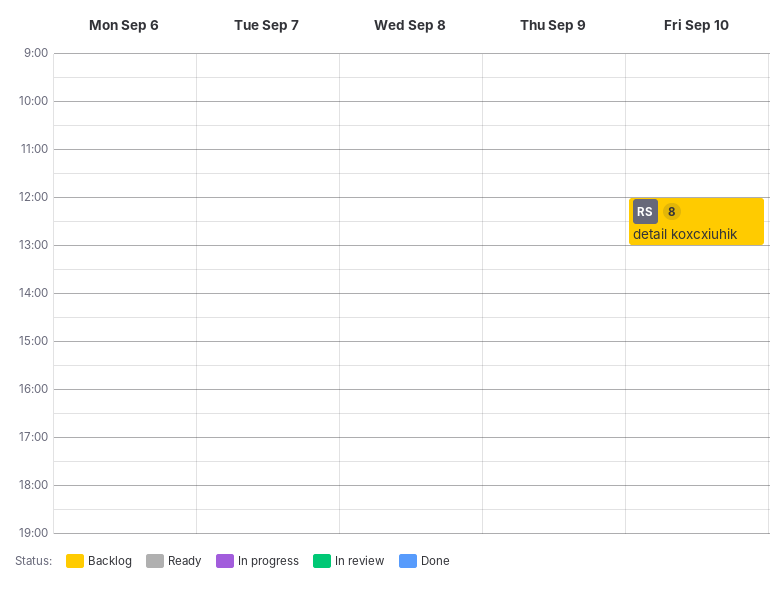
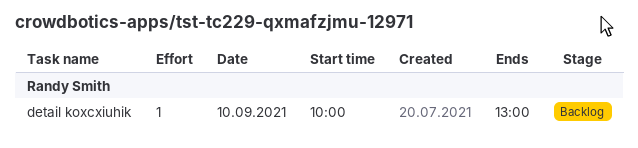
detail koxcxiuhik, estimate: 8 -> 1
detail koxcxiuhik, begins: 12:00 -> 10:00

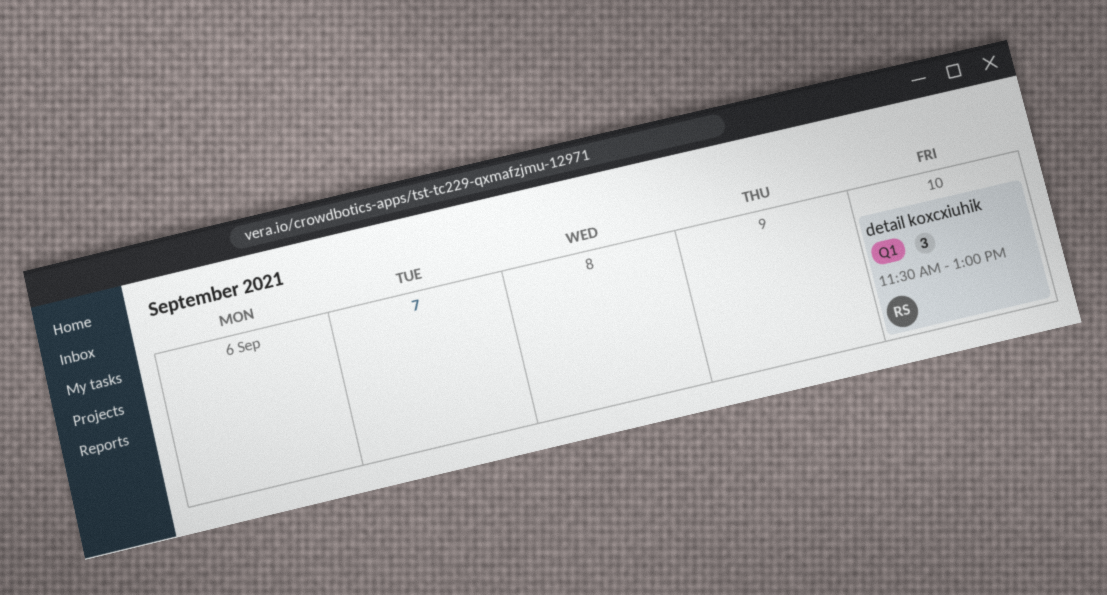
detail koxcxiuhik, estimate: 1 -> 3
detail koxcxiuhik, begins: 10:00 -> 11:30

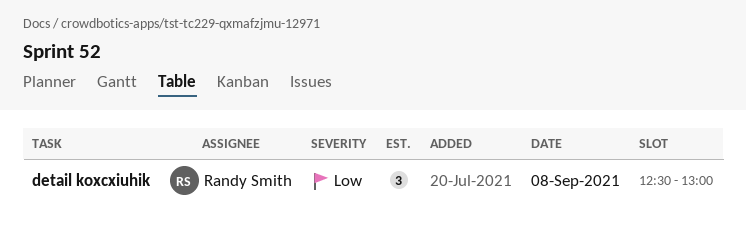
detail koxcxiuhik, day: Sep 10 -> Sep 8
detail koxcxiuhik, begins: 11:30 -> 12:30

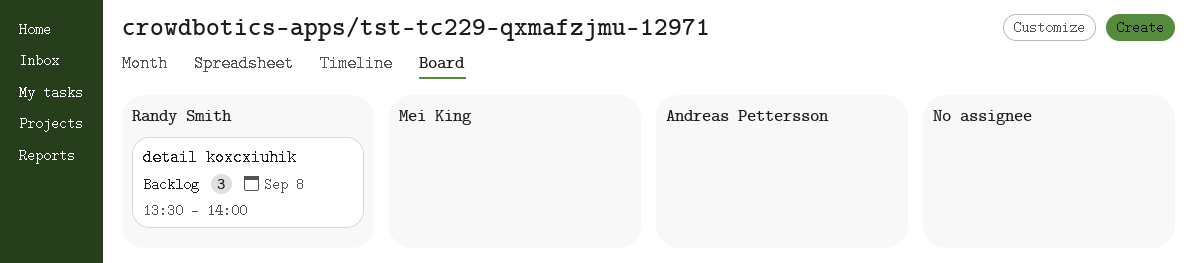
detail koxcxiuhik, begins: 12:30 -> 13:30
detail koxcxiuhik, ends: 13:00 -> 14:00

